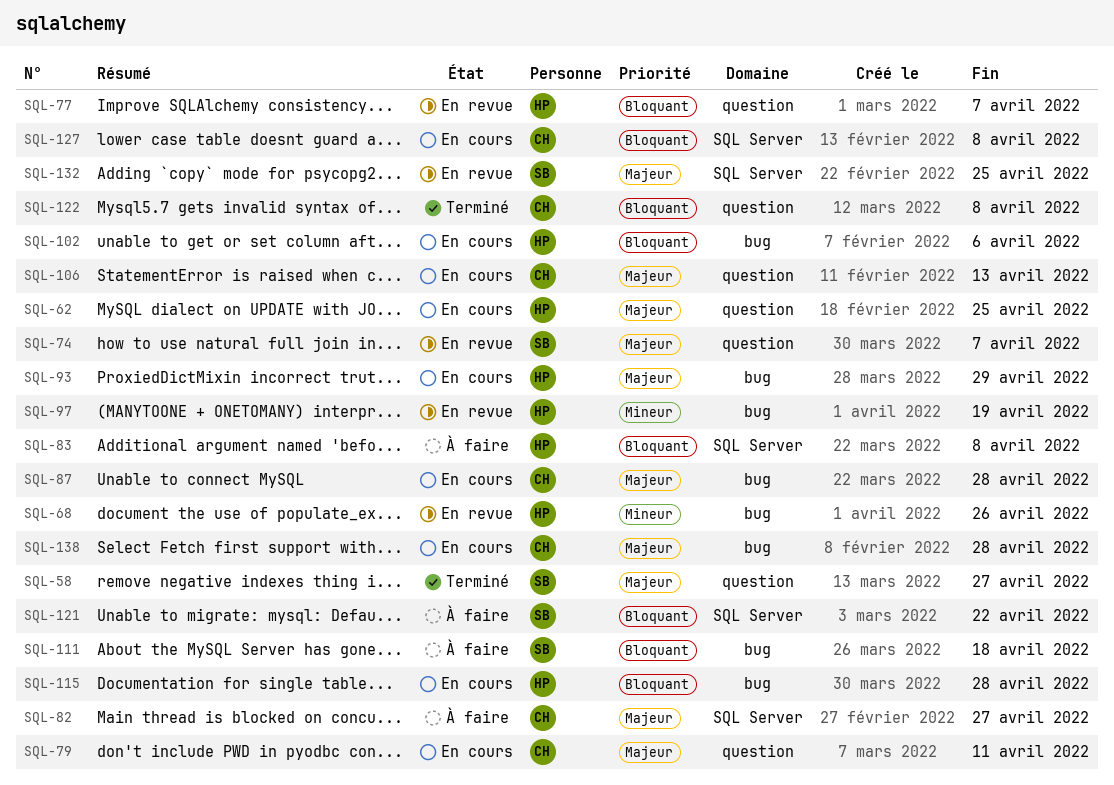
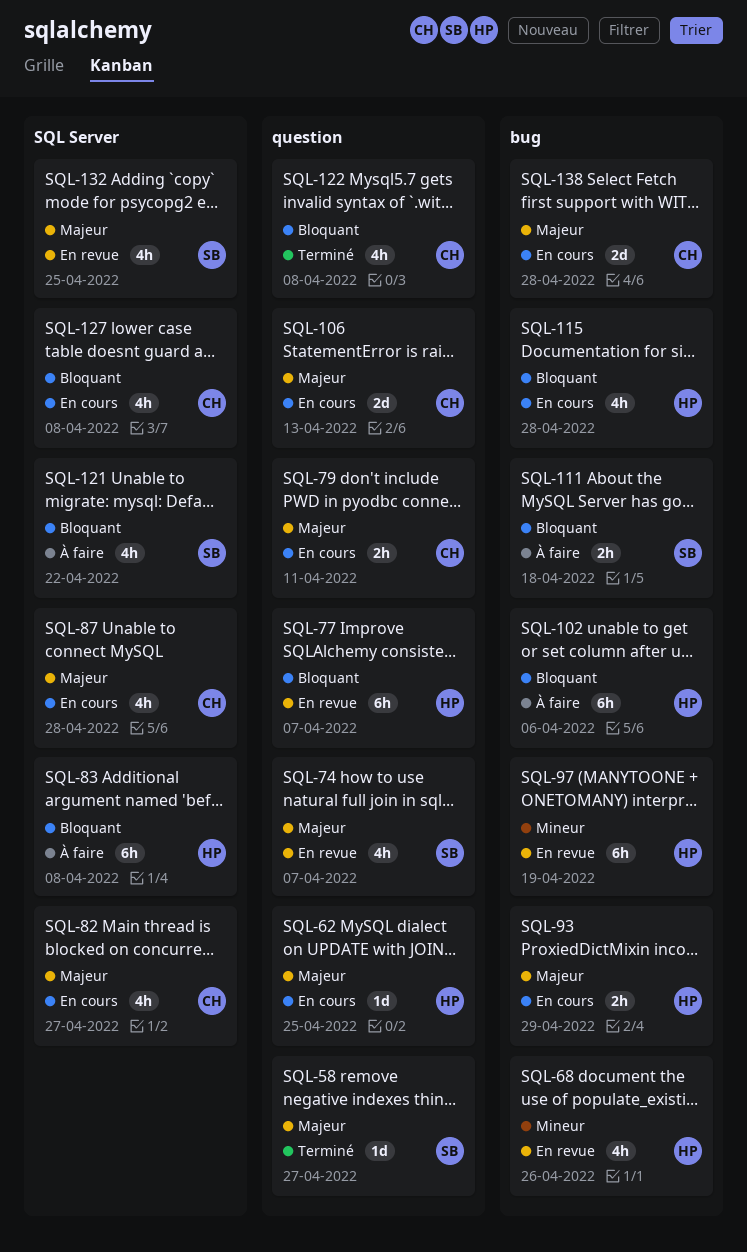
SQL-82, status: À faire -> En cours
SQL-87, label: bug -> SQL Server
SQL-102, status: En cours -> À faire

